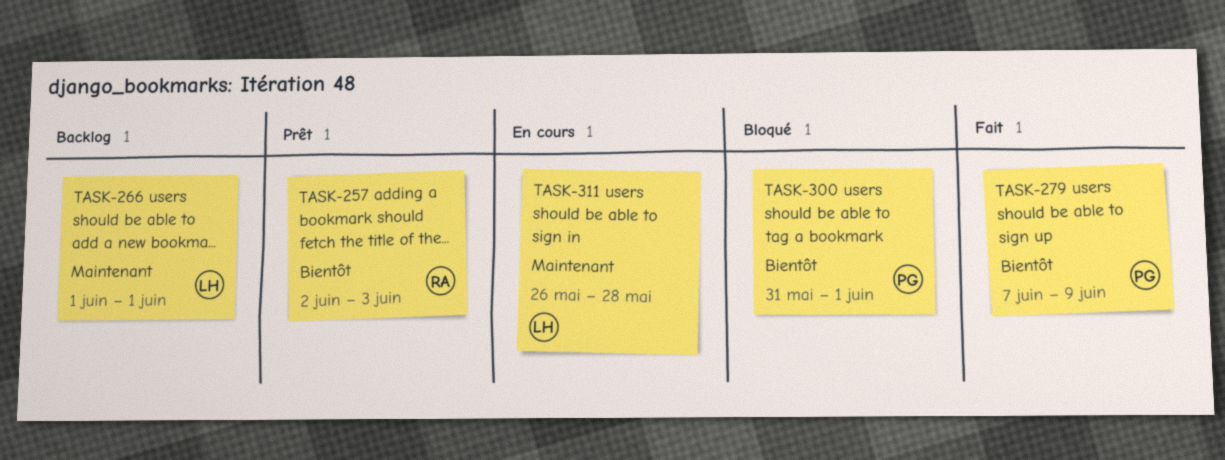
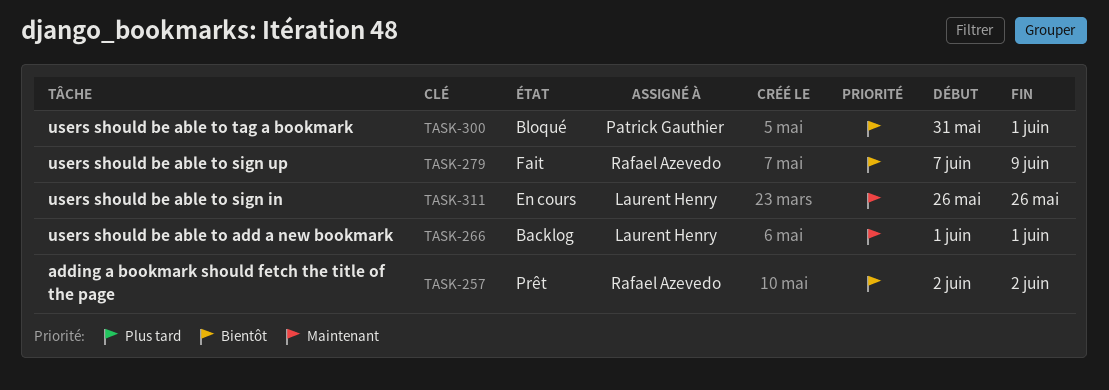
TASK-257, due: Jun 3 -> Jun 2
TASK-279, owner: Patrick Gauthier -> Rafael Azevedo
TASK-311, due: May 28 -> May 26

